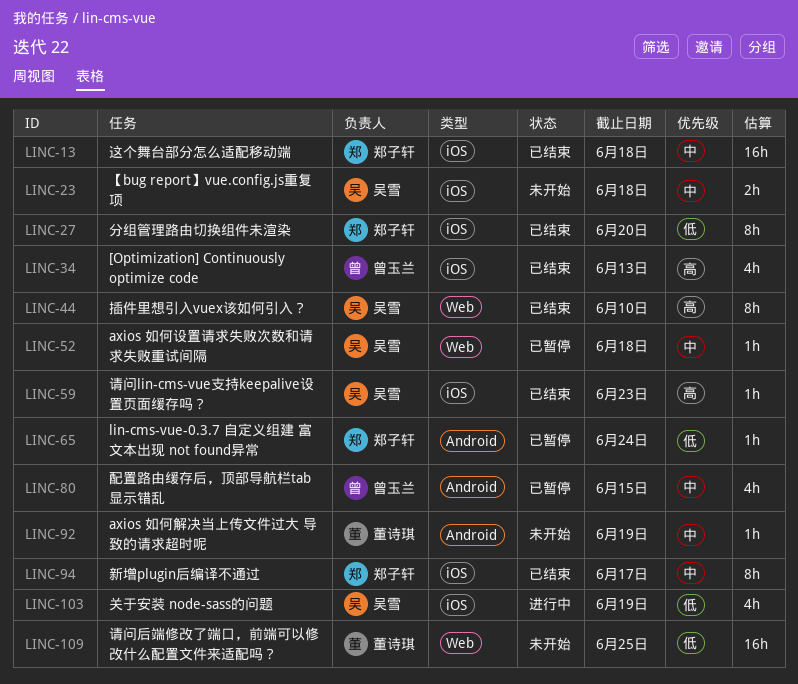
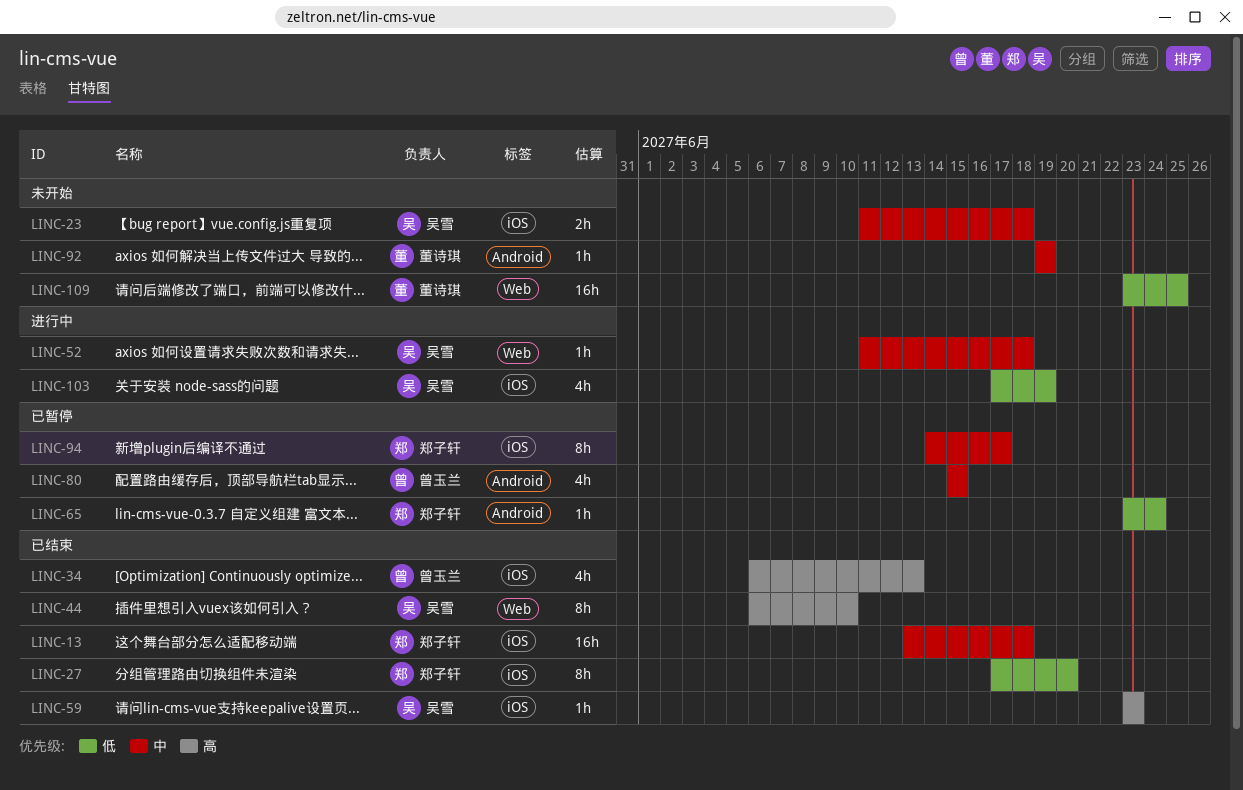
LINC-52, status: 已暂停 -> 进行中
LINC-94, status: 已结束 -> 已暂停

